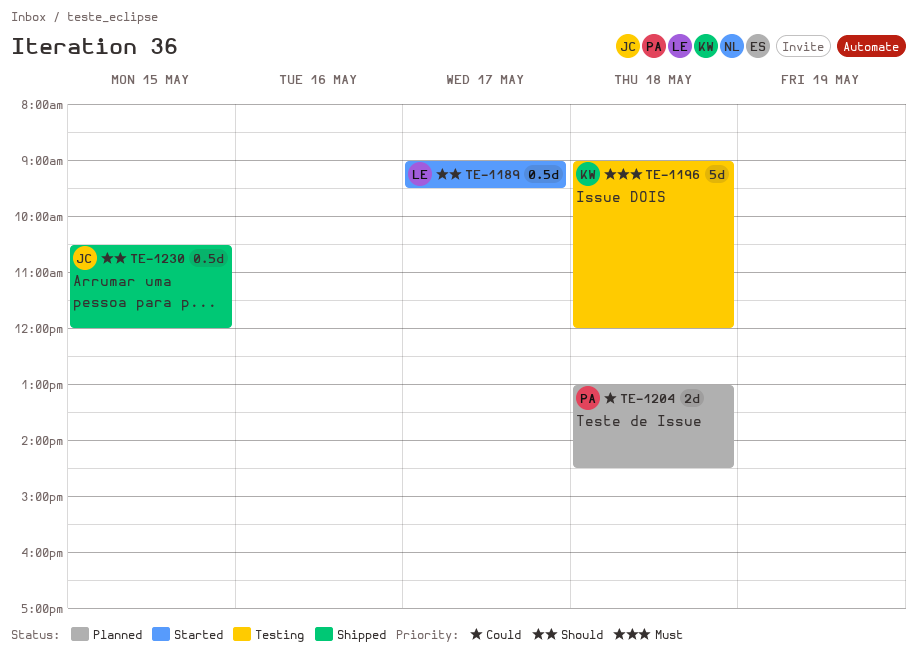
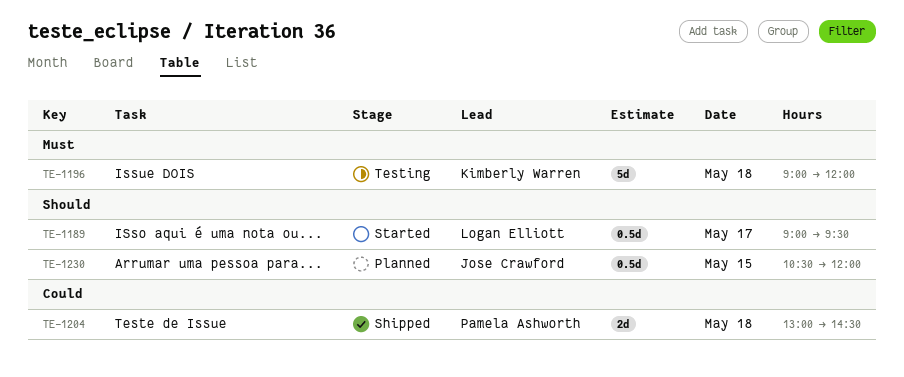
TE-1204, status: Planned -> Shipped
TE-1230, status: Shipped -> Planned

